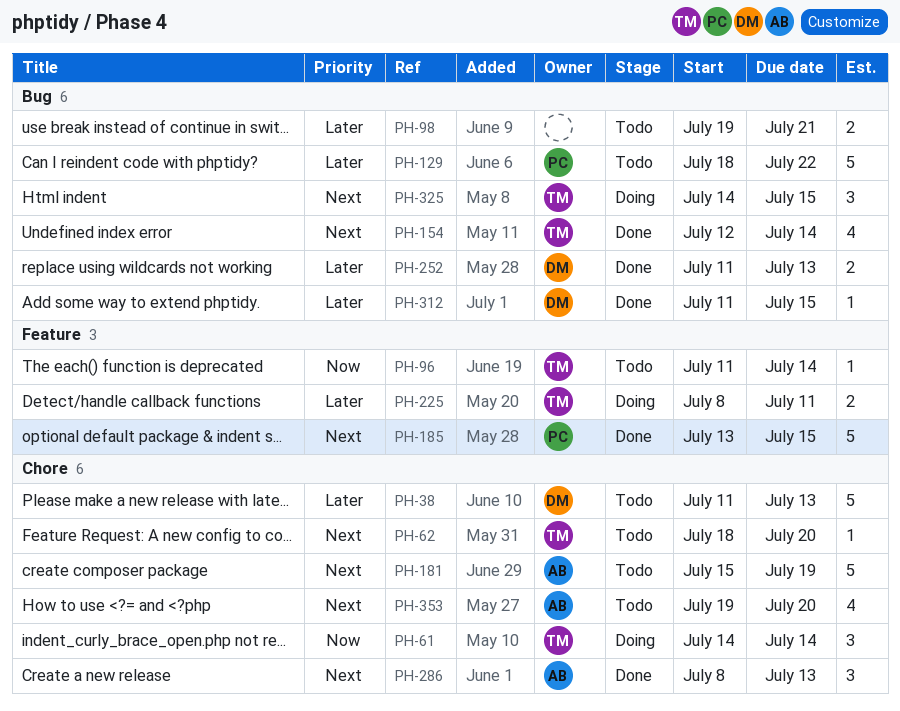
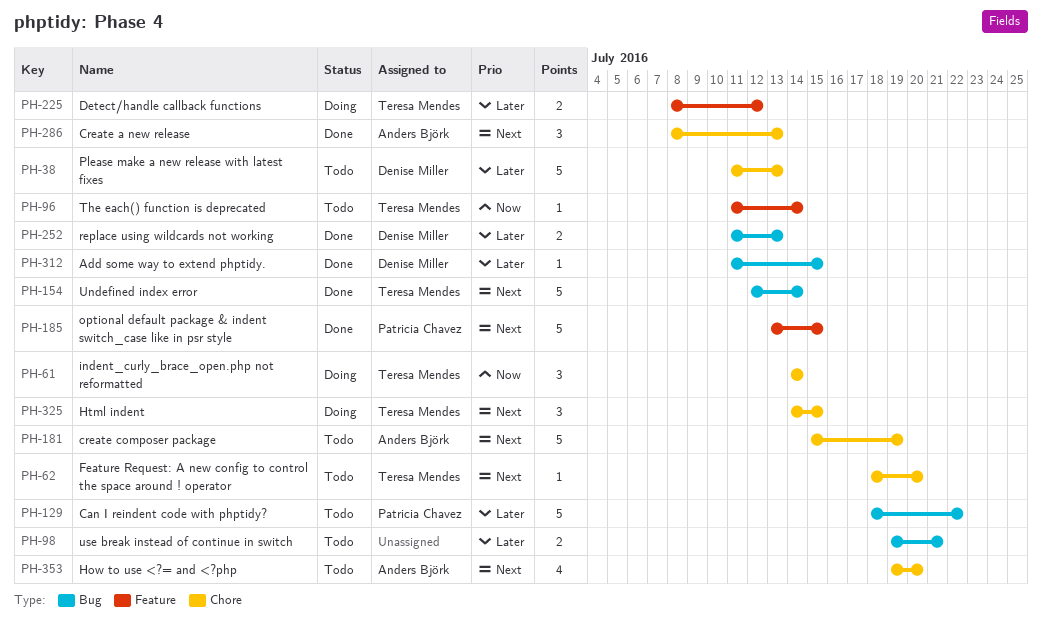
PH-154, estimate: 4 -> 5
PH-225, due: Jul 11 -> Jul 12
PH-325, label: Bug -> Chore

